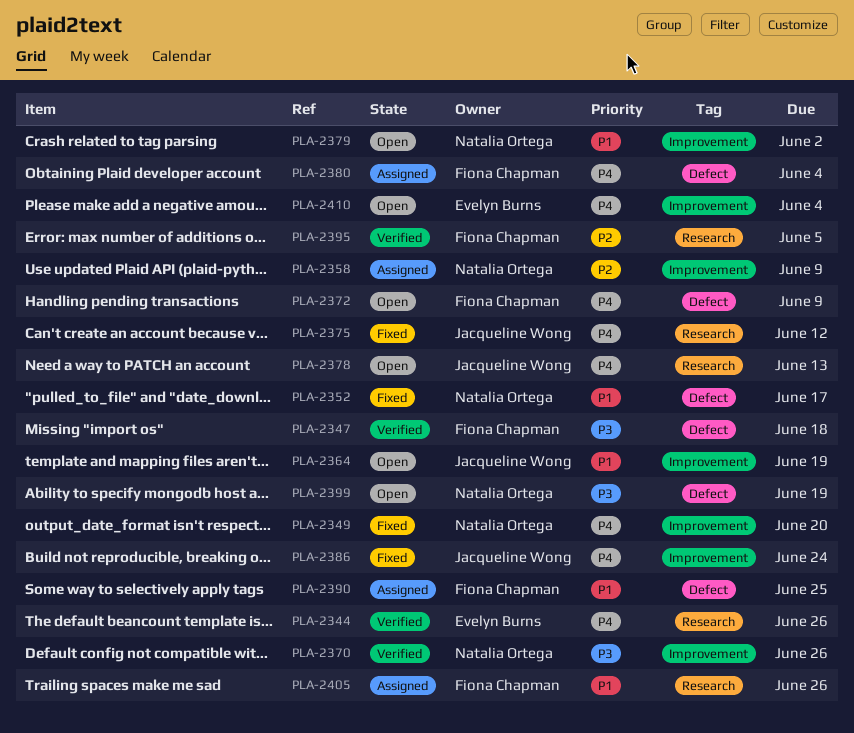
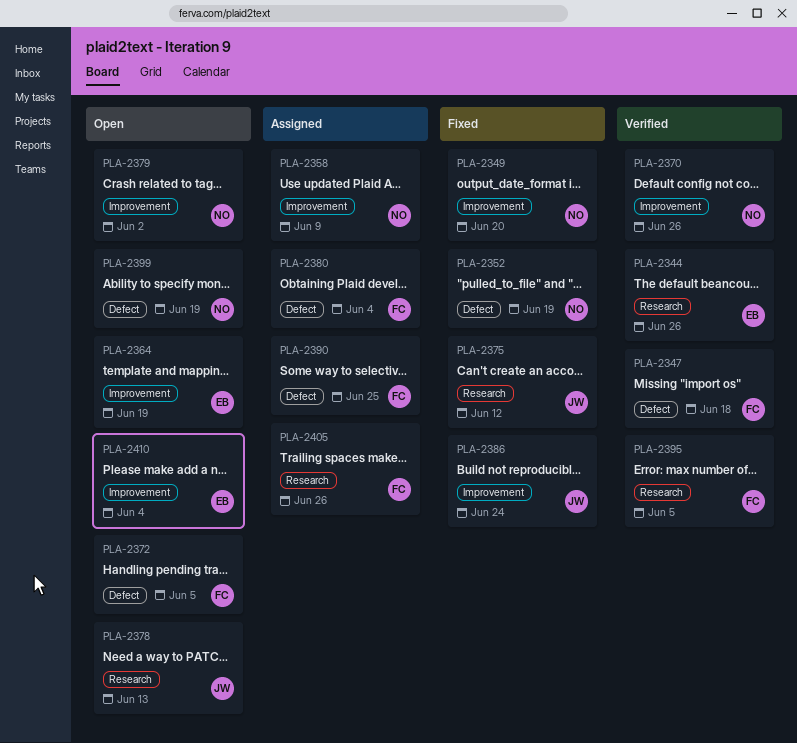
PLA-2352, due: Jun 17 -> Jun 19
PLA-2364, owner: Jacqueline Wong -> Evelyn Burns
PLA-2372, due: Jun 9 -> Jun 5

